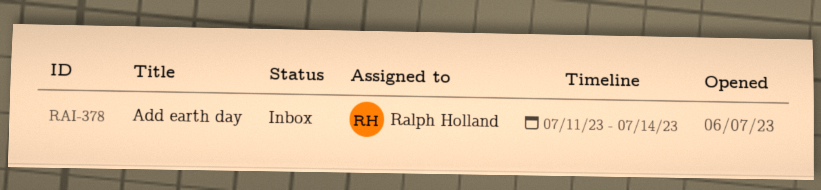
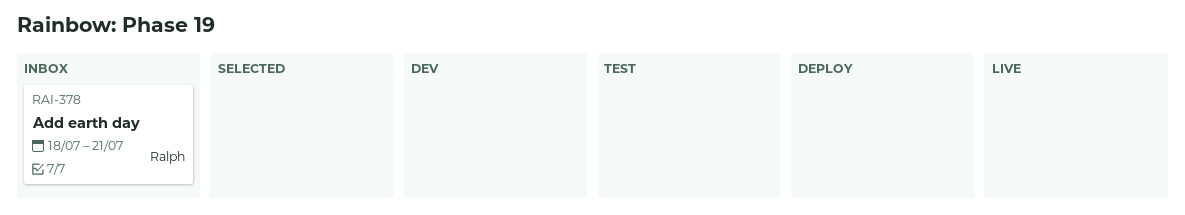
RAI-378, start: Jul 11 -> Jul 18
RAI-378, due: Jul 14 -> Jul 21

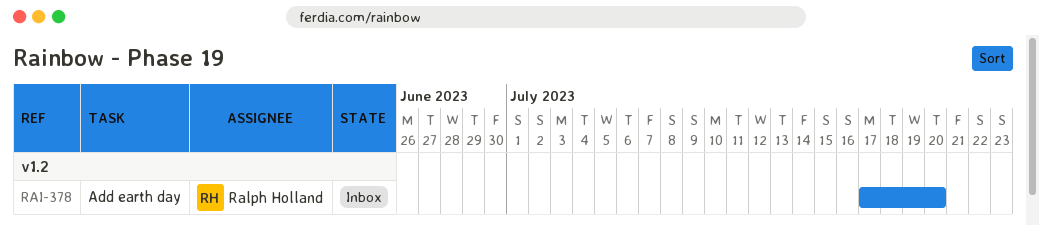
RAI-378, start: Jul 18 -> Jul 17
RAI-378, due: Jul 21 -> Jul 20

